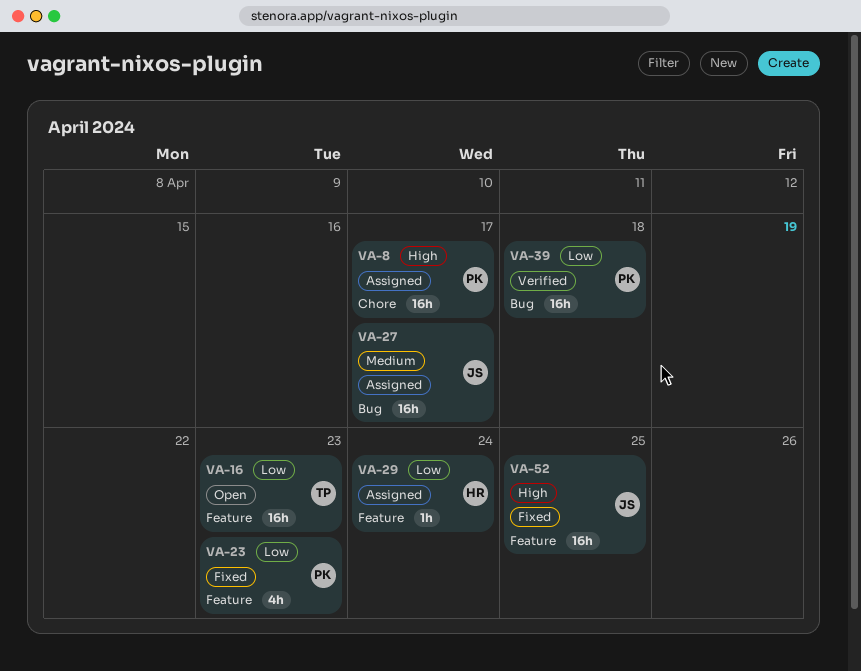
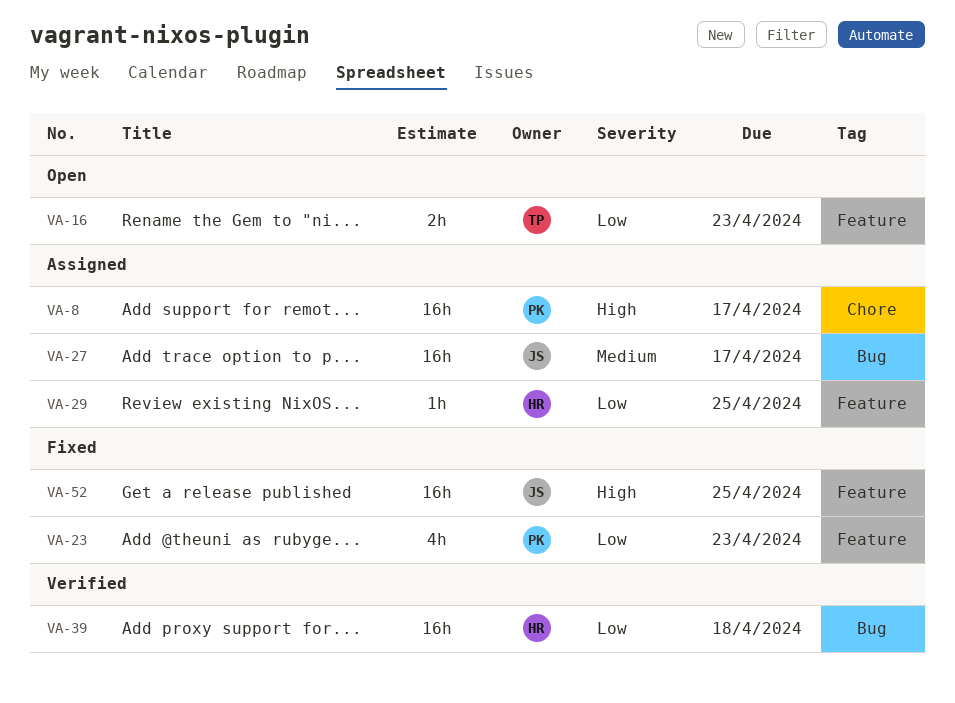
VA-16, estimate: 16h -> 2h
VA-29, due: Apr 24 -> Apr 25
VA-39, owner: PK -> HR

